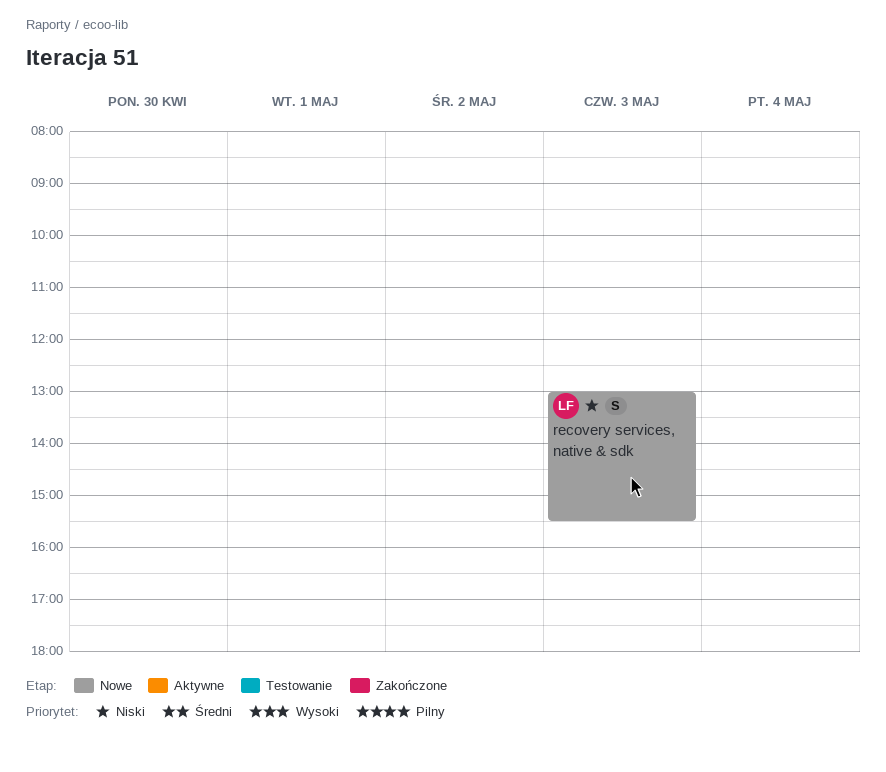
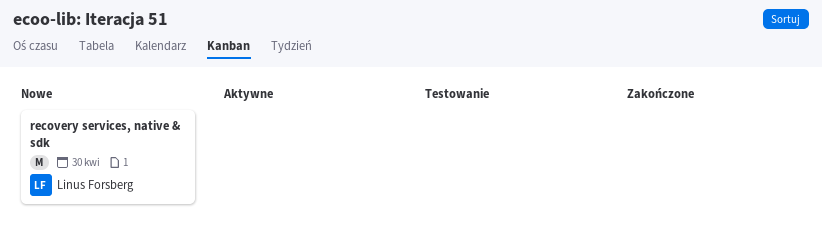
recovery services, native & sdk, estimate: S -> M
recovery services, native & sdk, day: May 3 -> Apr 30

